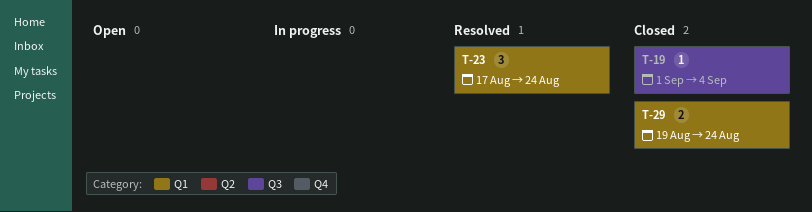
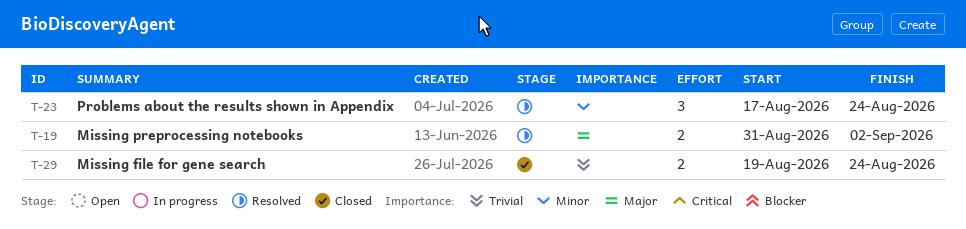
T-19, status: Closed -> Resolved
T-19, estimate: 1 -> 2
T-19, start: Sep 1 -> Aug 31
T-19, due: Sep 4 -> Sep 2

